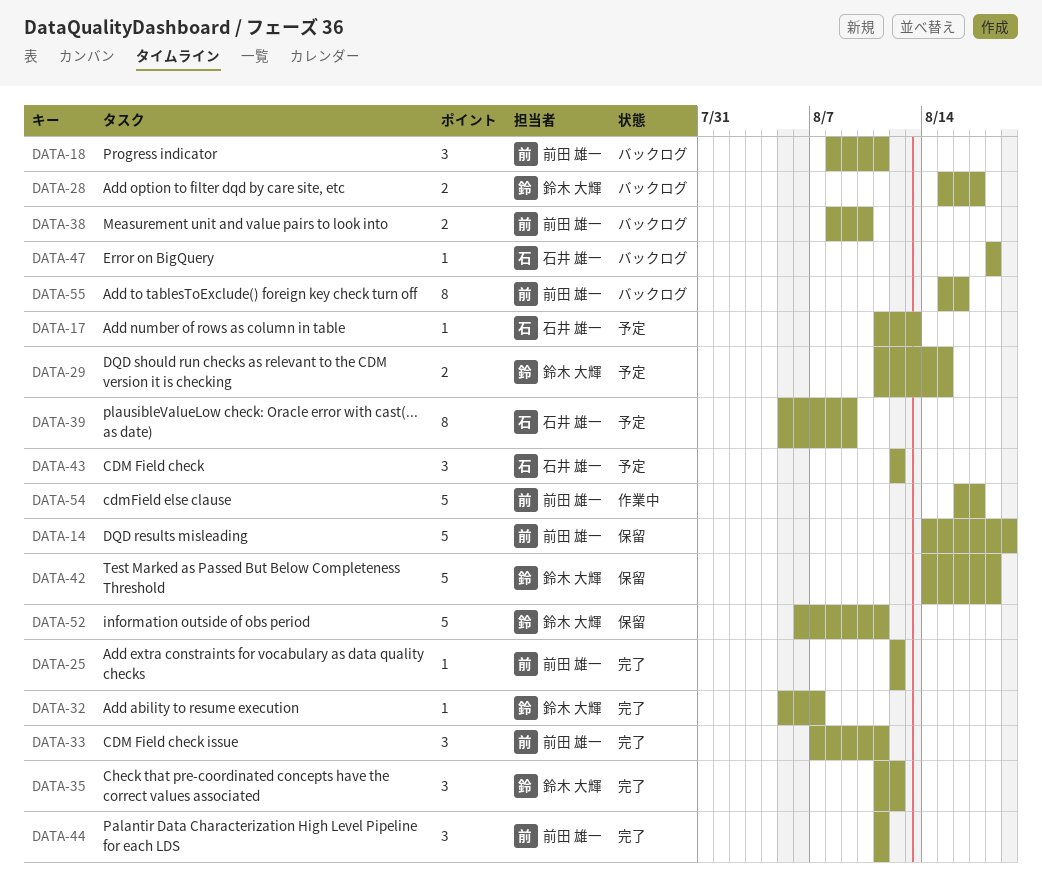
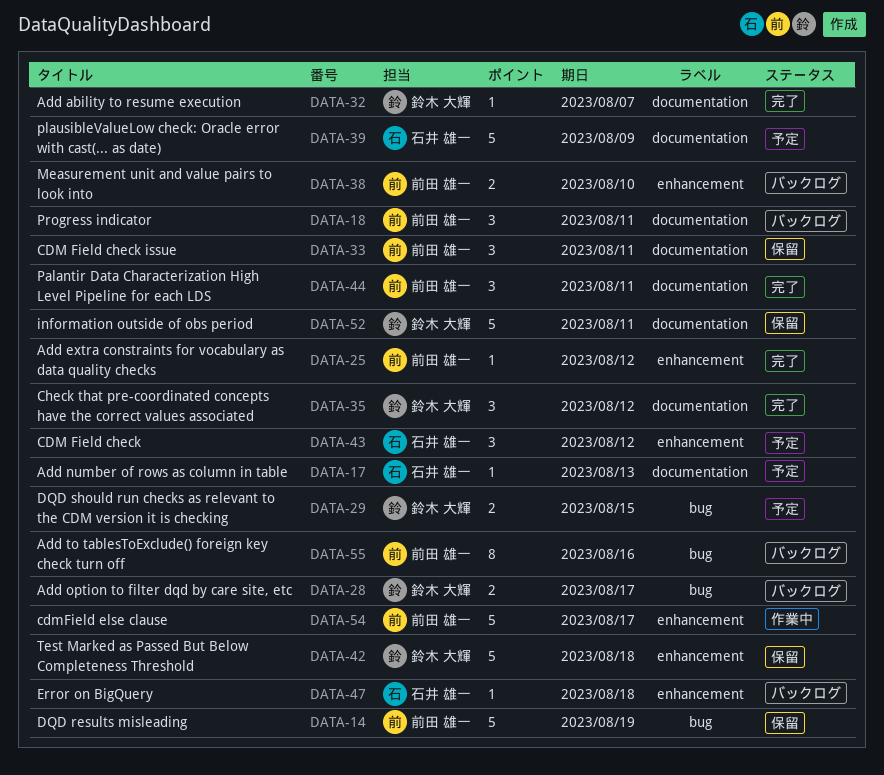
DATA-33, status: 完了 -> 保留
DATA-39, estimate: 8 -> 5

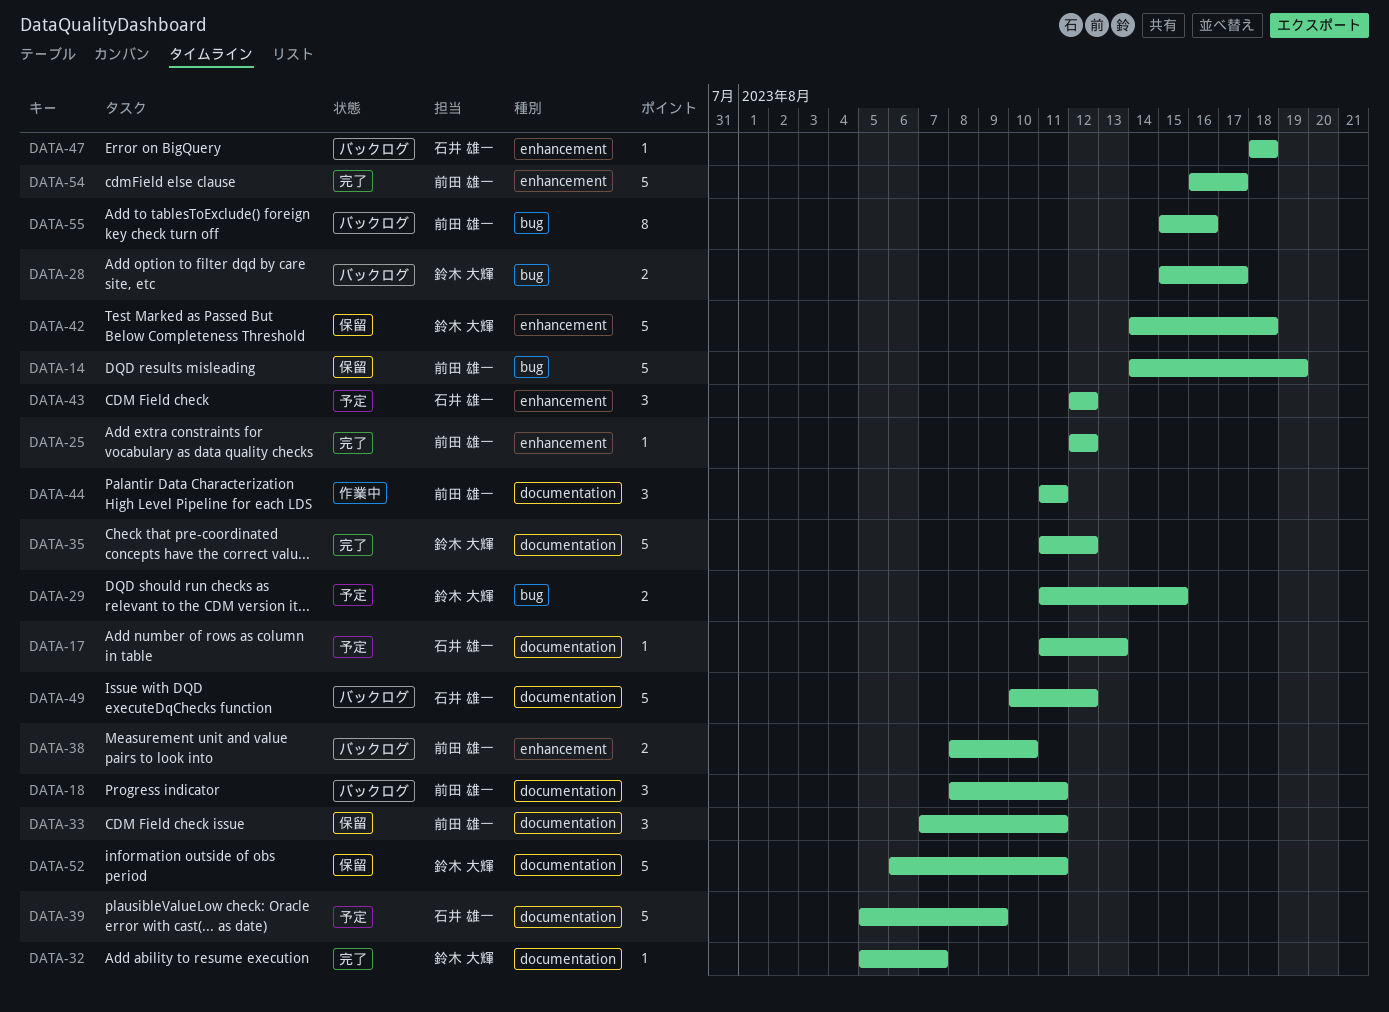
DATA-35, estimate: 3 -> 5
DATA-44, status: 完了 -> 作業中
DATA-49: none -> present
DATA-54, status: 作業中 -> 完了

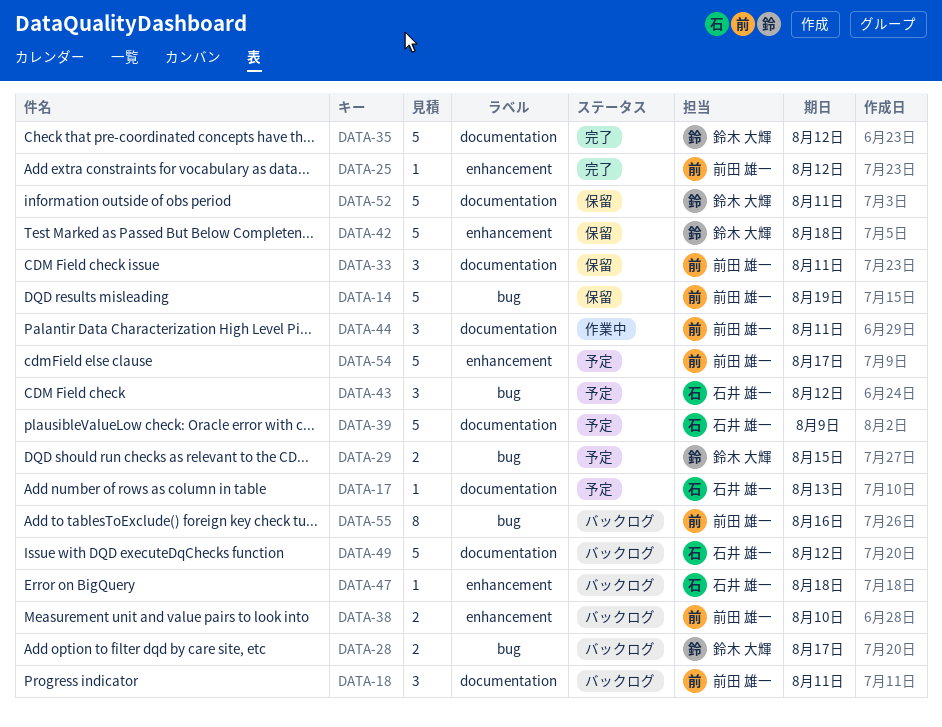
DATA-32: present -> none
DATA-43, label: enhancement -> bug
DATA-54, status: 完了 -> 予定

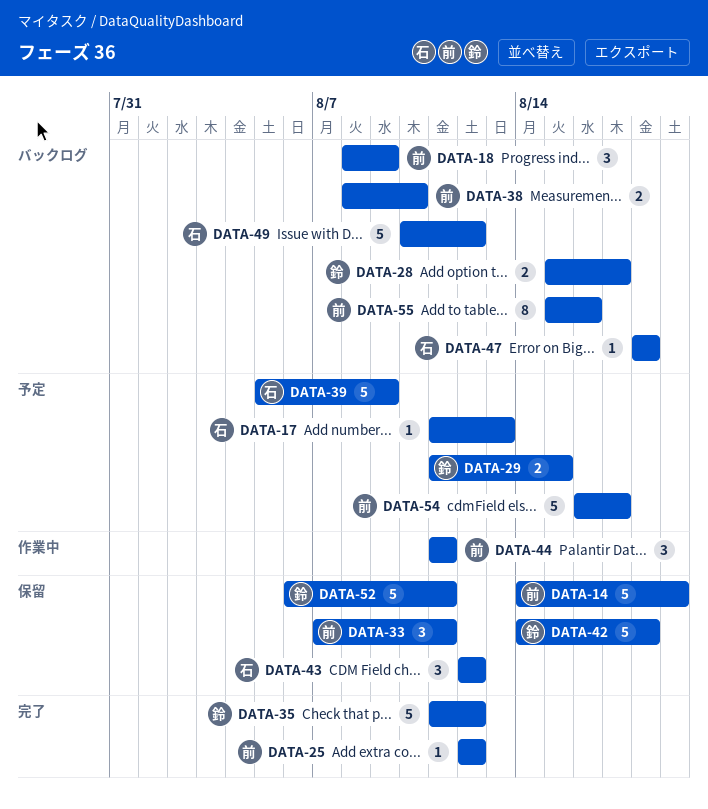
DATA-18, due: Aug 11 -> Aug 9
DATA-43, status: 予定 -> 保留

